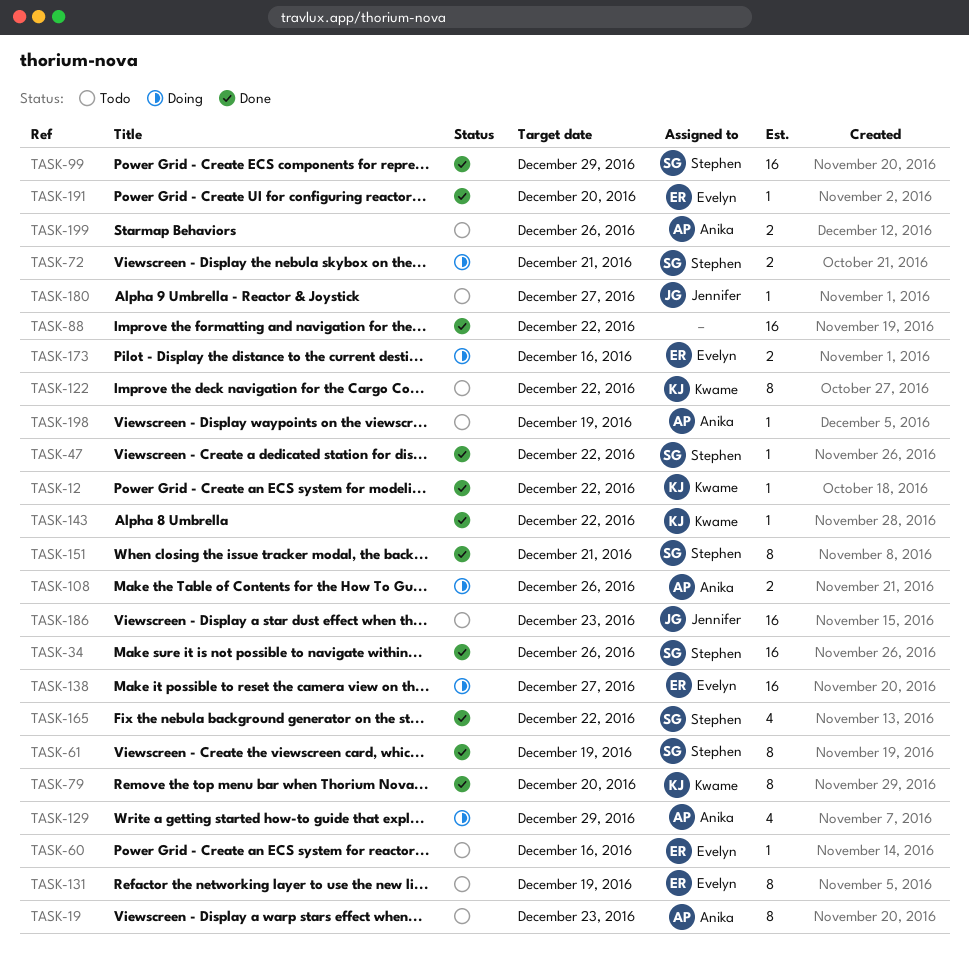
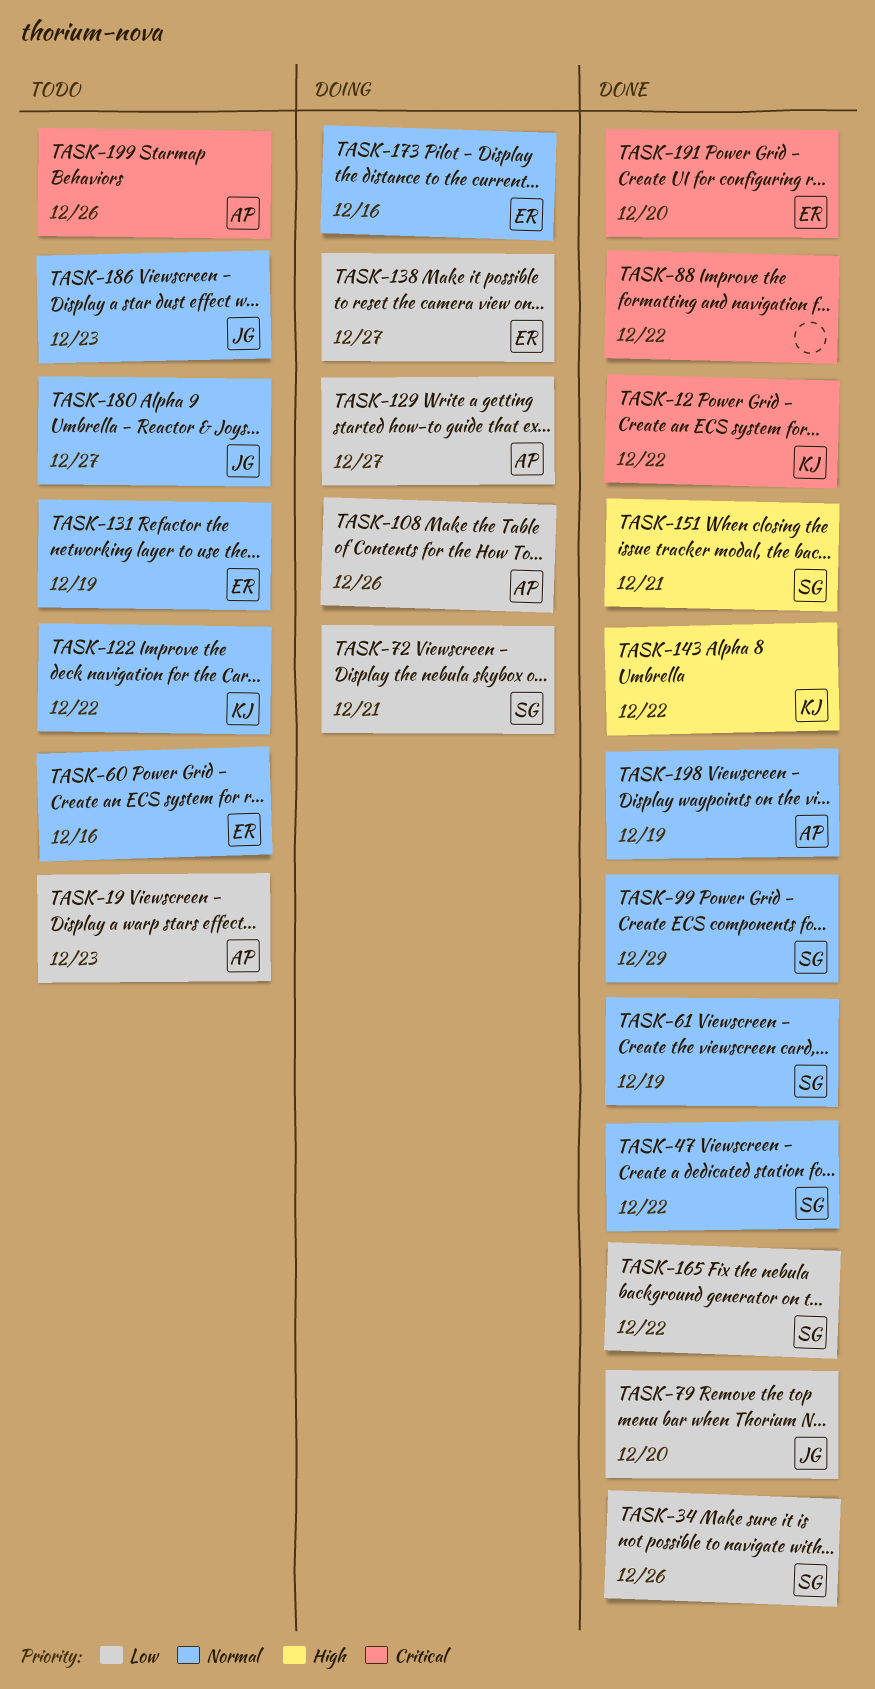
TASK-79, owner: Kwame -> Jennifer
TASK-129, due: Dec 29 -> Dec 27
TASK-198, status: Todo -> Done

